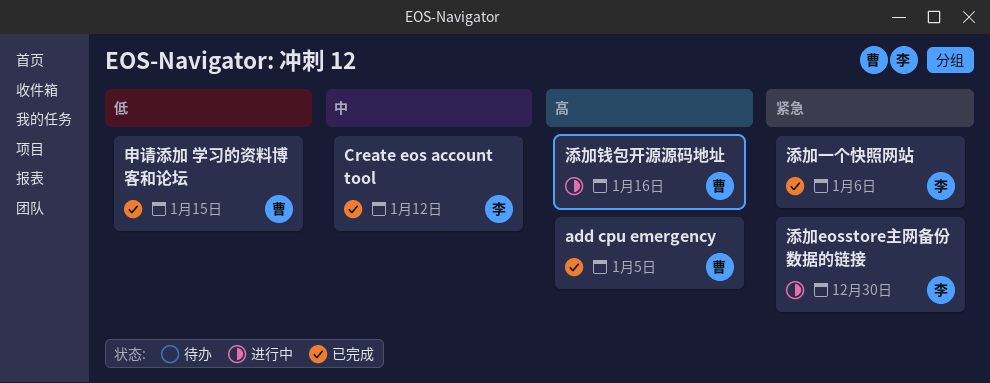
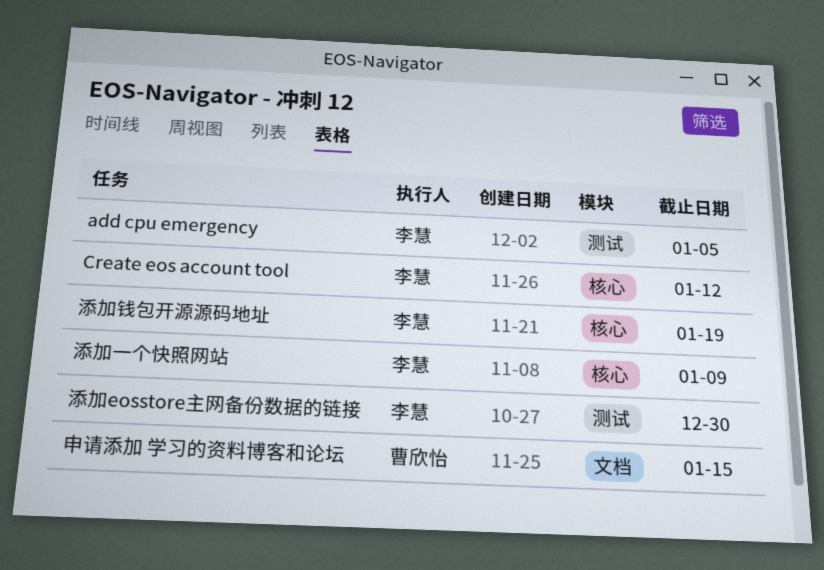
add cpu emergency, owner: 曹欣怡 -> 李慧
添加一个快照网站, due: Jan 6 -> Jan 9
添加钱包开源源码地址, owner: 曹欣怡 -> 李慧
添加钱包开源源码地址, due: Jan 16 -> Jan 19

